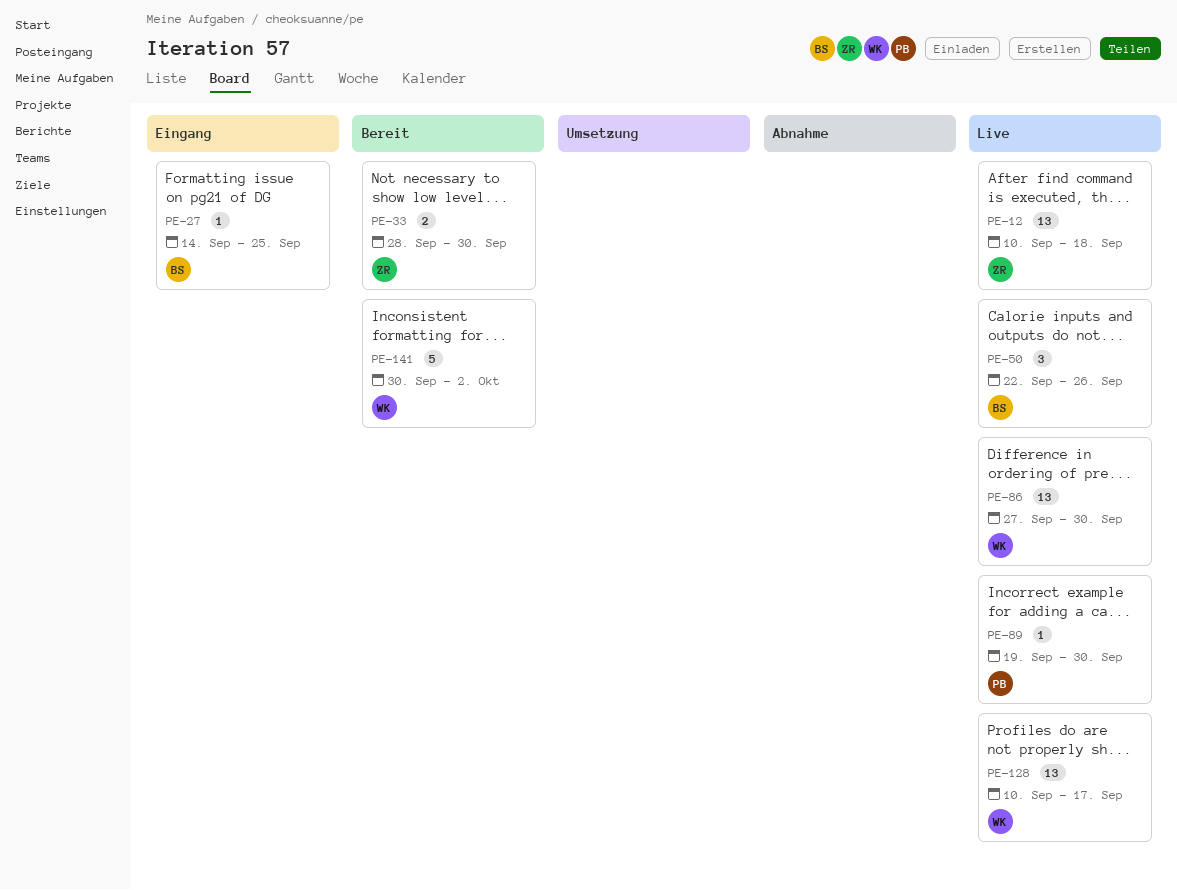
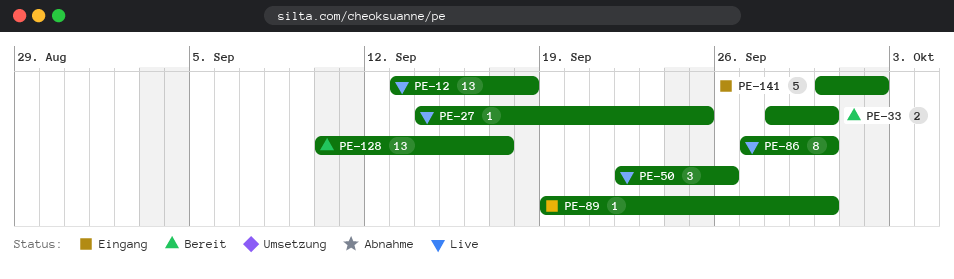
PE-12, start: Sep 10 -> Sep 13
PE-27, status: Eingang -> Live
PE-86, estimate: 13 -> 8
PE-89, status: Live -> Eingang
PE-128, status: Live -> Bereit
PE-141, status: Bereit -> Eingang

